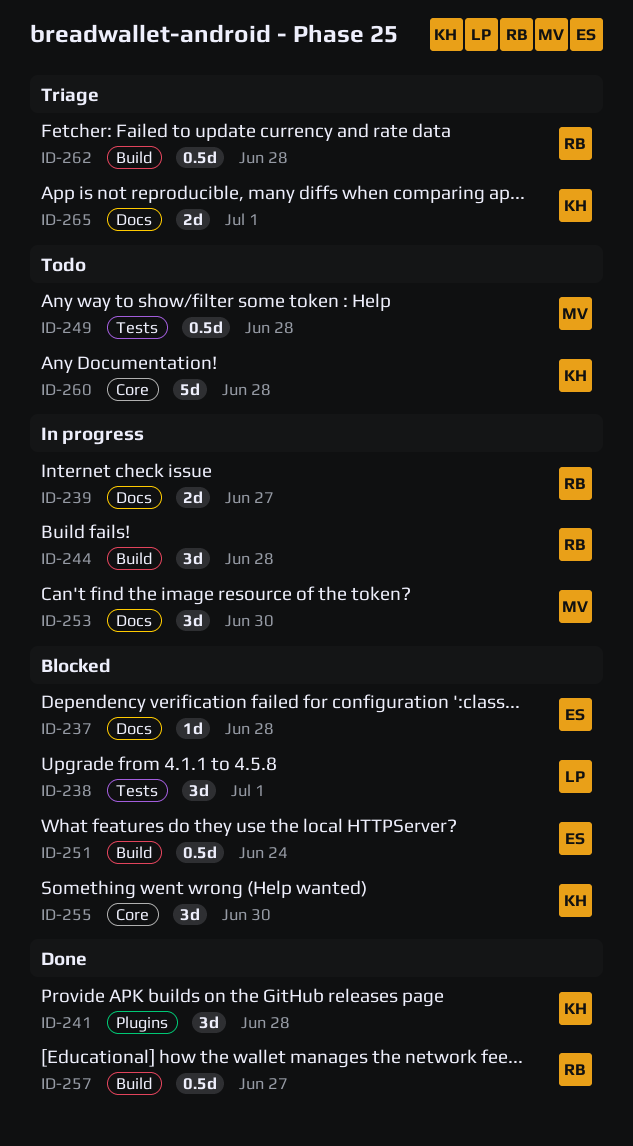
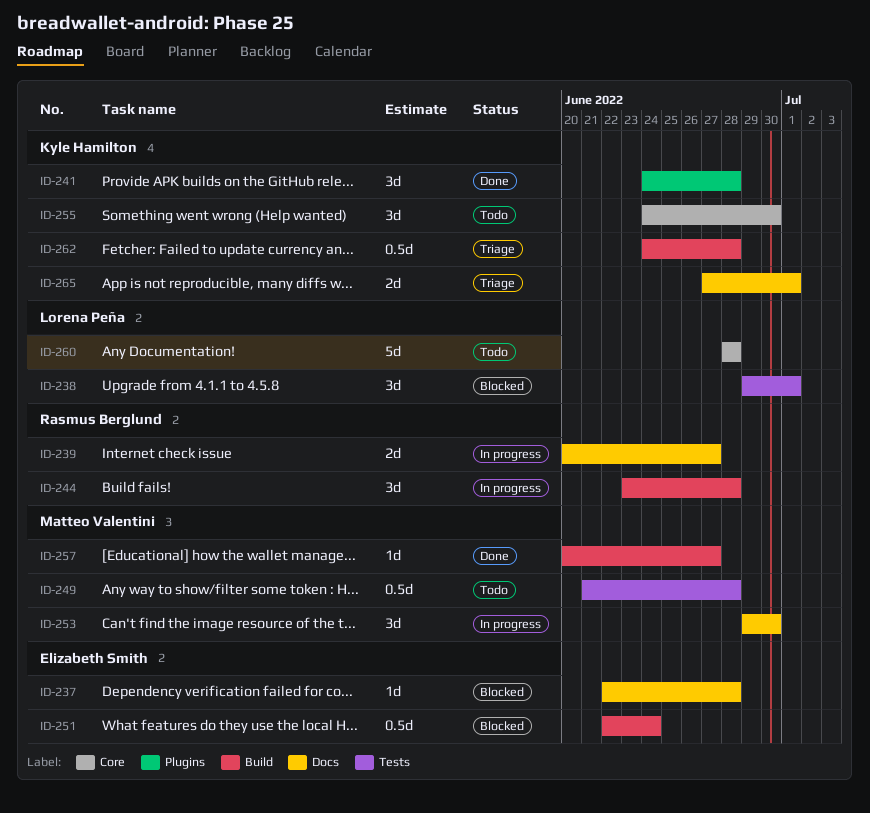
ID-255, status: Blocked -> Todo
ID-257, owner: Rasmus Berglund -> Matteo Valentini
ID-257, estimate: 0.5d -> 1d
ID-260, owner: Kyle Hamilton -> Lorena Peña
ID-262, owner: Rasmus Berglund -> Kyle Hamilton

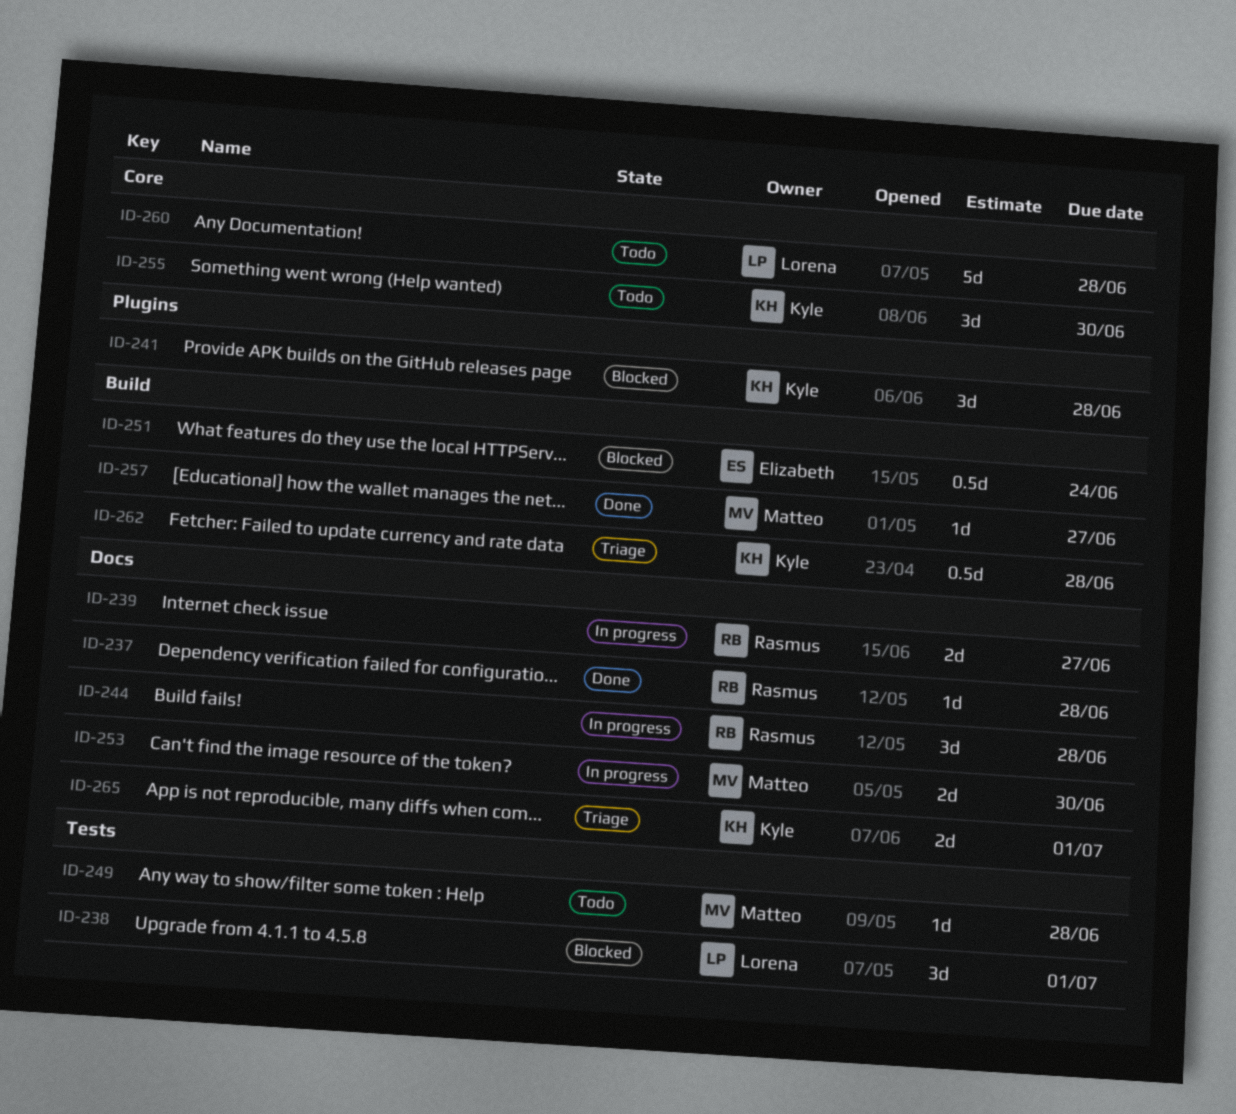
ID-237, status: Blocked -> Done
ID-237, owner: Elizabeth Smith -> Rasmus Berglund
ID-241, status: Done -> Blocked
ID-244, label: Build -> Docs
ID-249, estimate: 0.5d -> 1d
ID-253, estimate: 3d -> 2d

